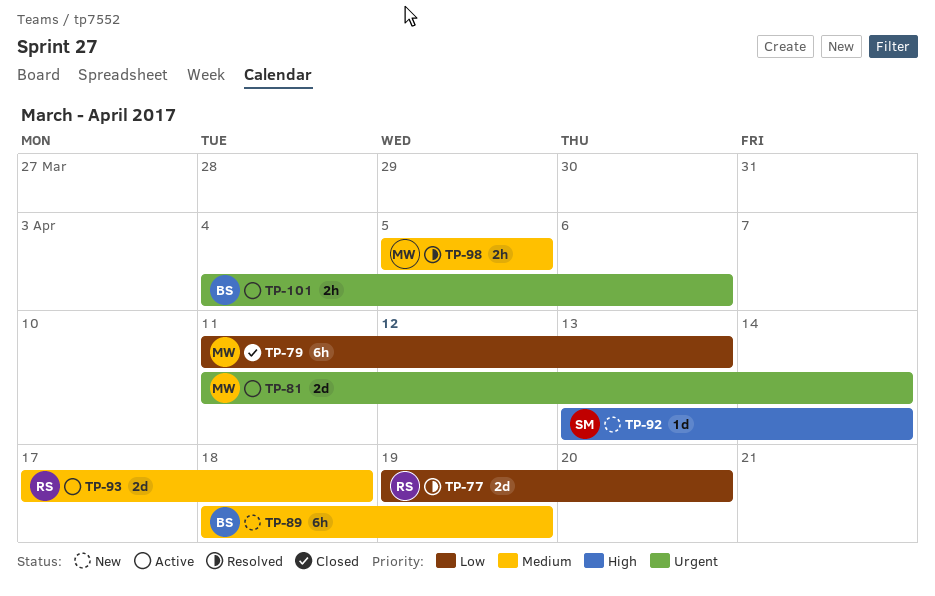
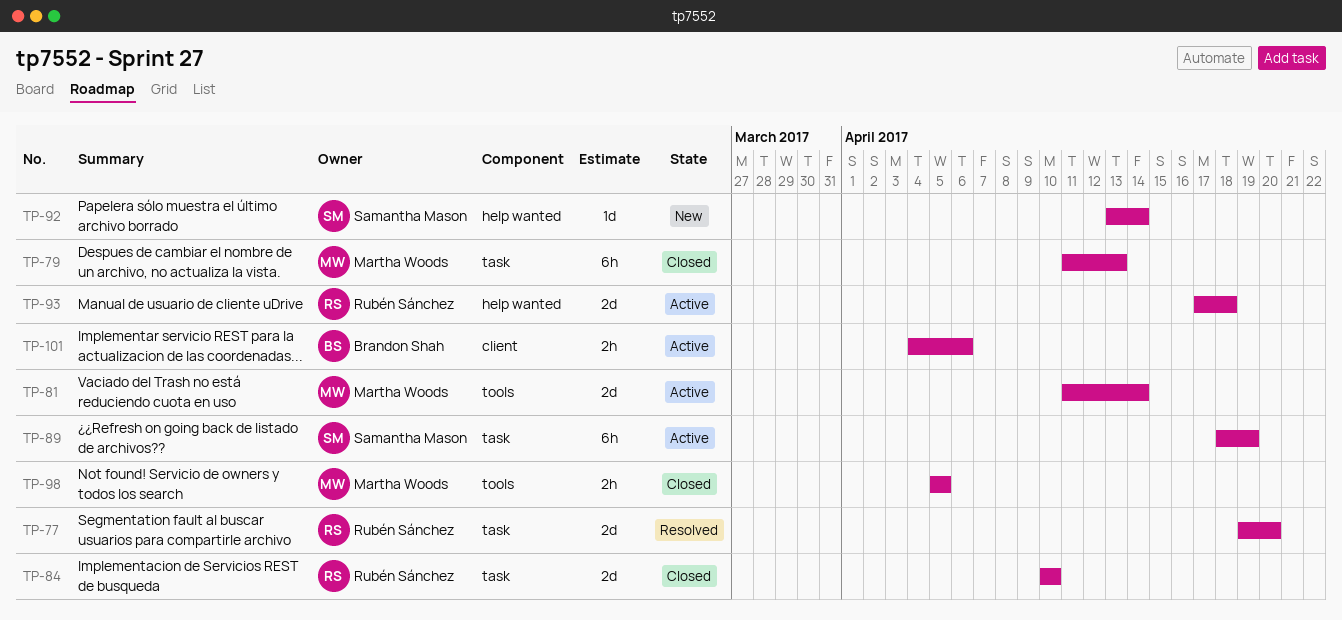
TP-84: none -> present
TP-89, status: New -> Active
TP-89, owner: Brandon Shah -> Samantha Mason
TP-98, status: Resolved -> Closed

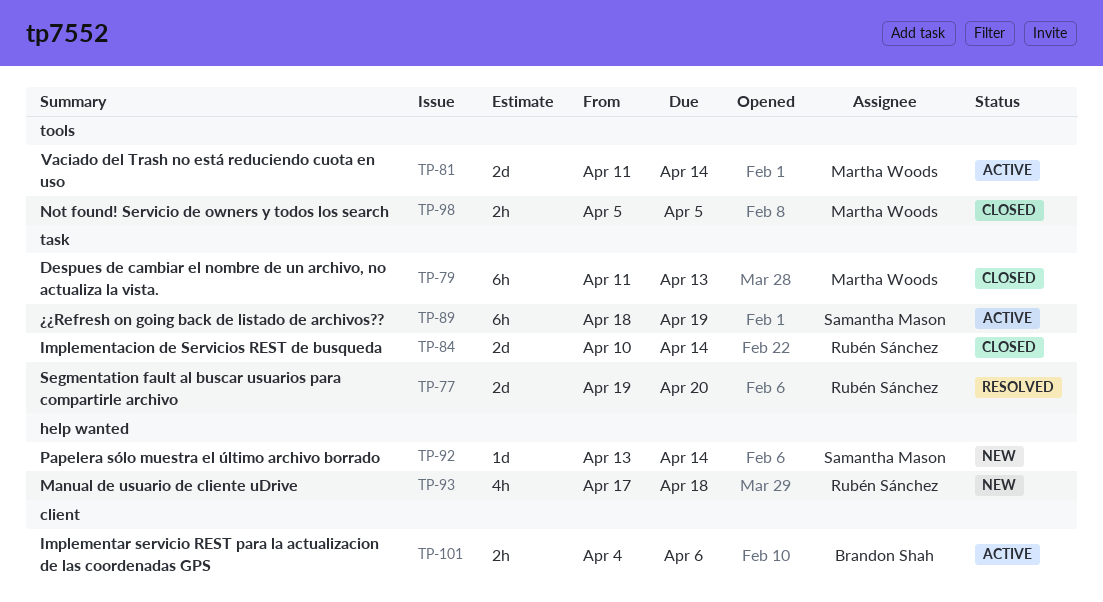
TP-84, due: Apr 10 -> Apr 14
TP-93, status: Active -> New
TP-93, estimate: 2d -> 4h

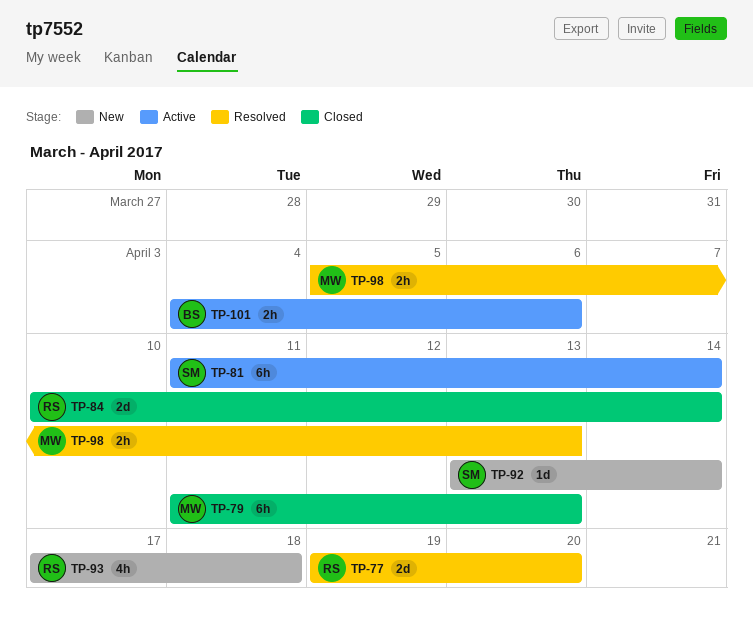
TP-81, owner: Martha Woods -> Samantha Mason
TP-81, estimate: 2d -> 6h
TP-89: present -> none
TP-98, status: Closed -> Resolved
TP-98, due: Apr 5 -> Apr 13

